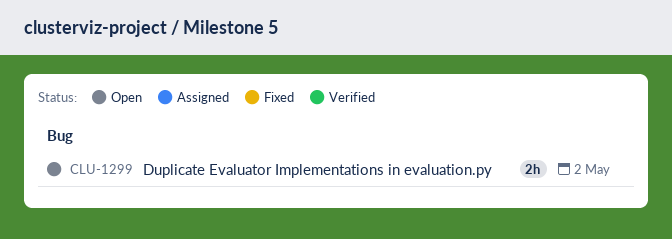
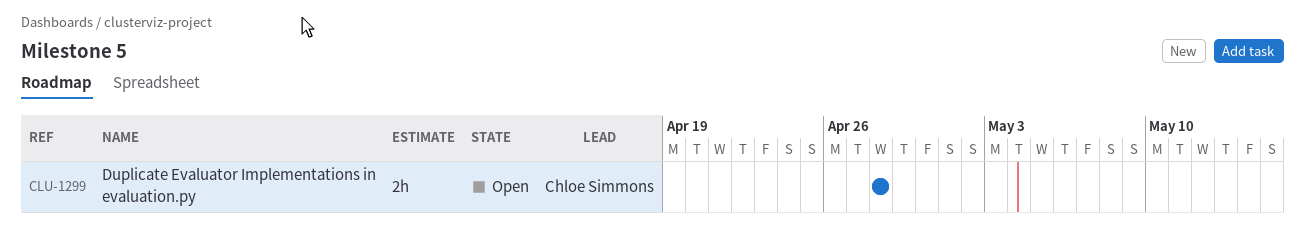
CLU-1299, due: May 2 -> Apr 28

